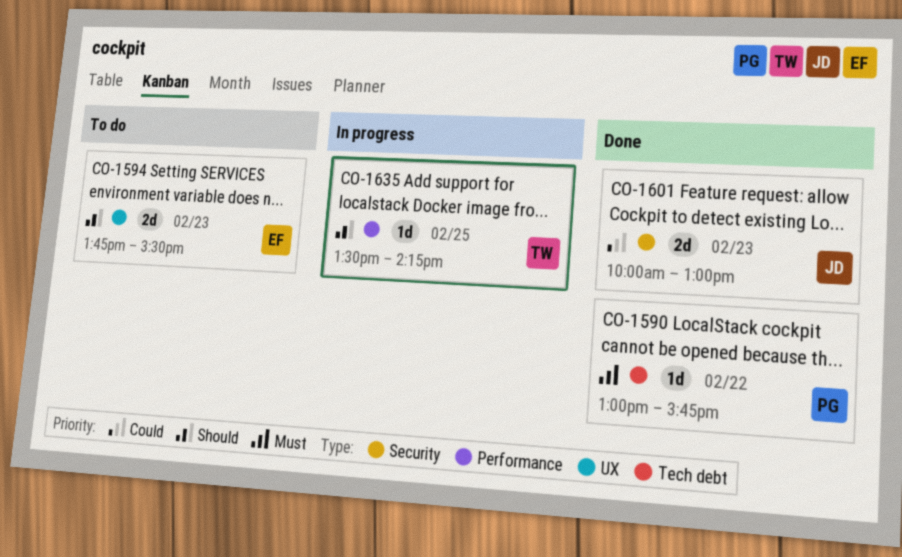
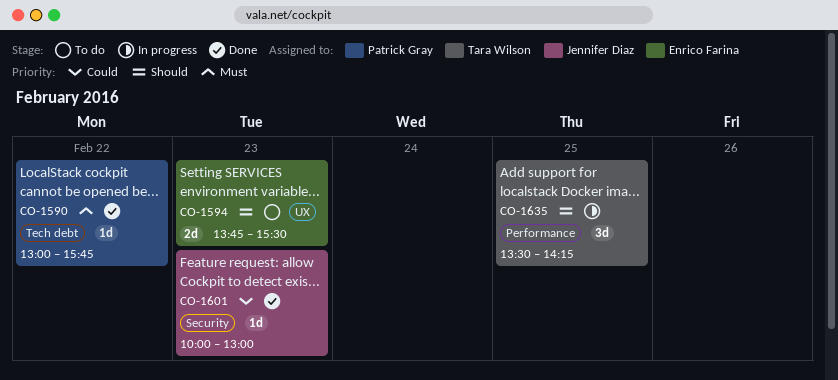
CO-1601, estimate: 2d -> 1d
CO-1635, estimate: 1d -> 3d

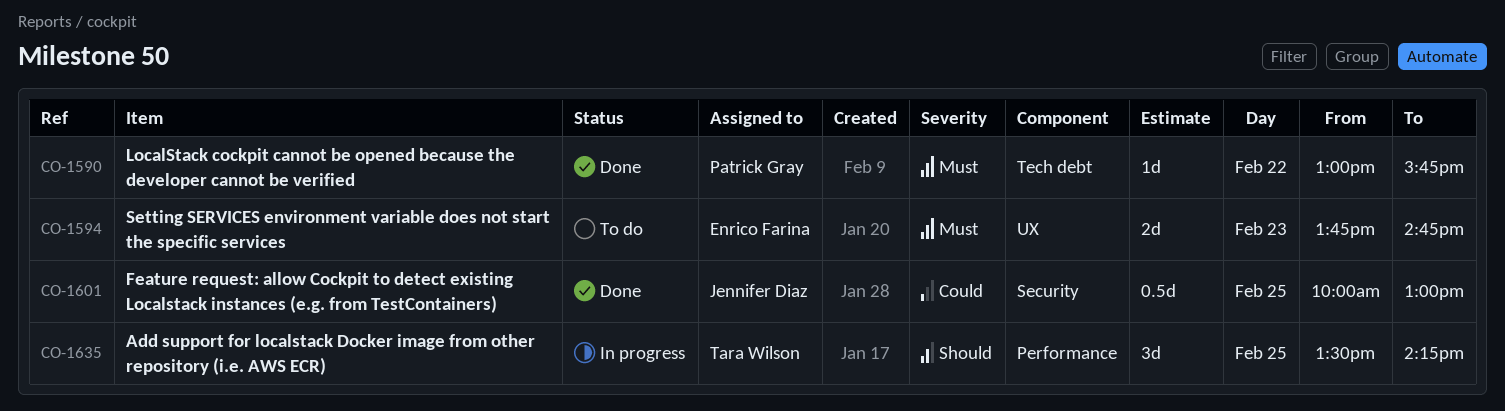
CO-1594, priority: Should -> Must
CO-1594, ends: 15:30 -> 14:45
CO-1601, estimate: 1d -> 0.5d
CO-1601, day: Feb 23 -> Feb 25

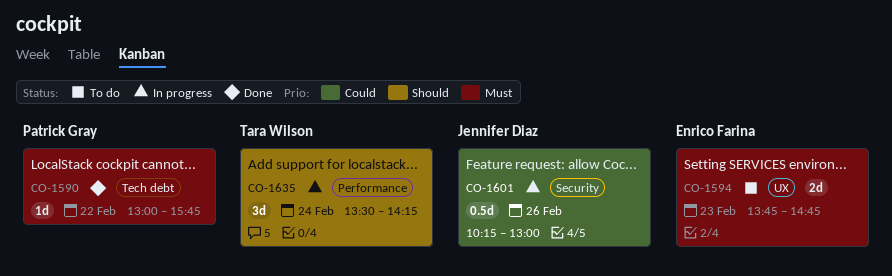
CO-1601, status: Done -> In progress
CO-1601, day: Feb 25 -> Feb 26
CO-1601, begins: 10:00 -> 10:15
CO-1635, day: Feb 25 -> Feb 24

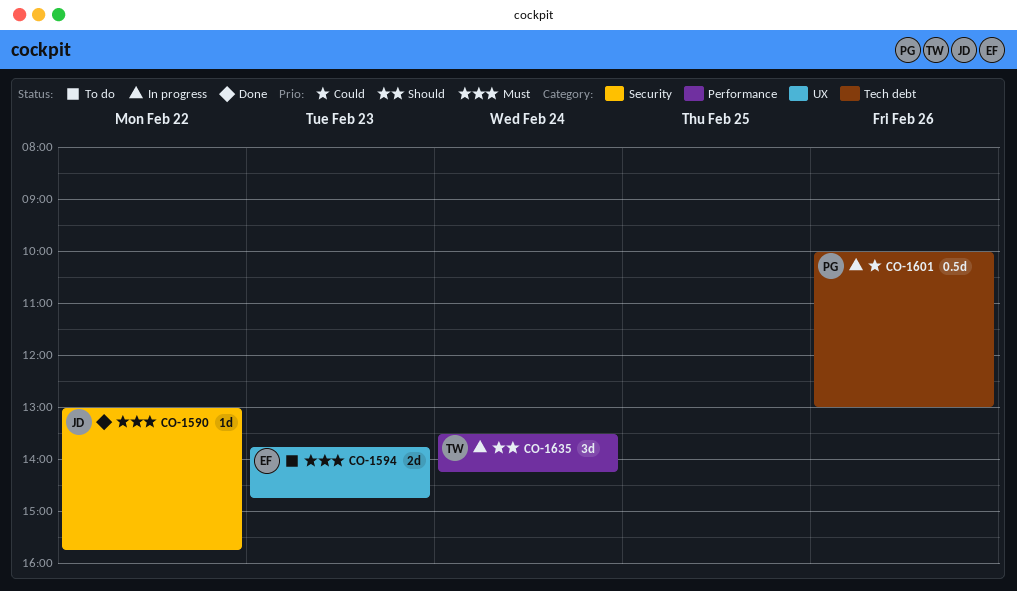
CO-1590, owner: Patrick Gray -> Jennifer Diaz
CO-1590, label: Tech debt -> Security
CO-1601, owner: Jennifer Diaz -> Patrick Gray
CO-1601, label: Security -> Tech debt
CO-1601, begins: 10:15 -> 10:00

